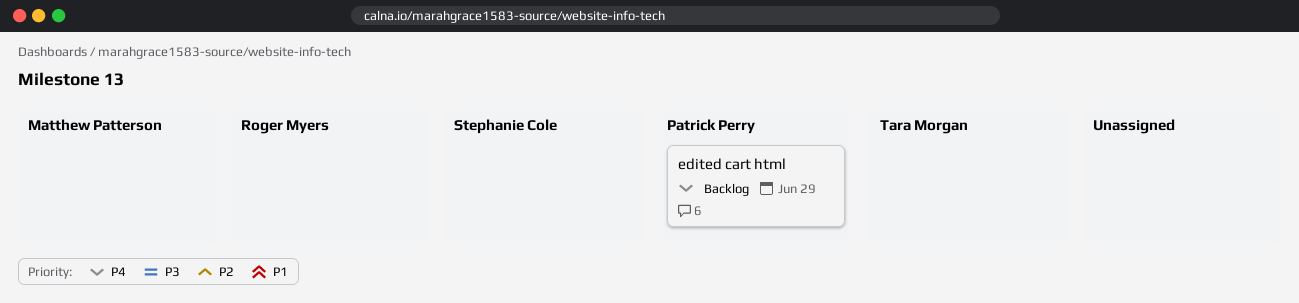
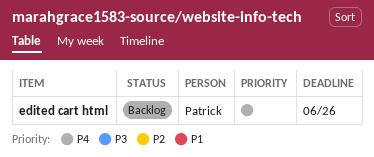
edited cart html, due: Jun 29 -> Jun 26

